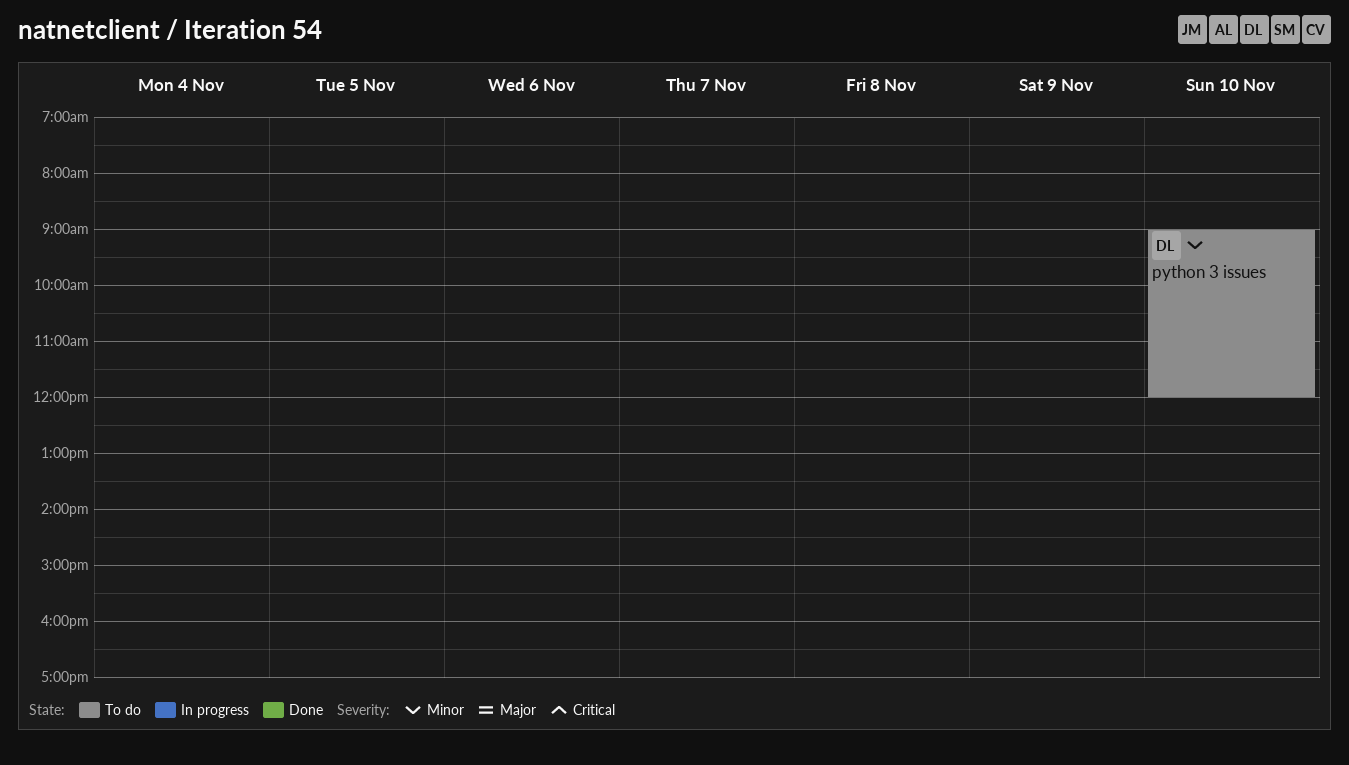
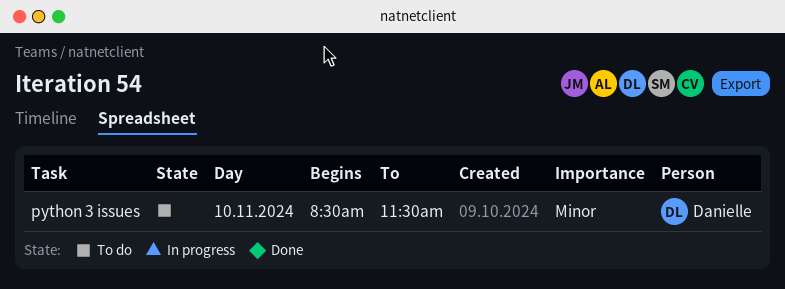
python 3 issues, begins: 09:00 -> 08:30
python 3 issues, ends: 12:00 -> 11:30

